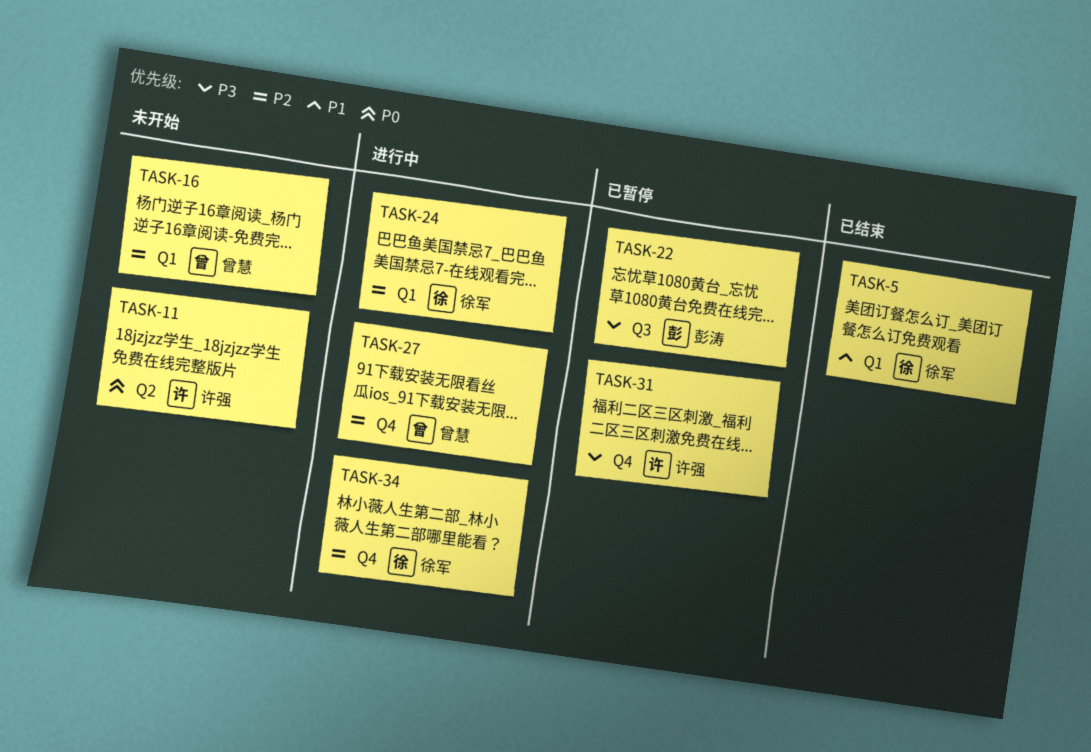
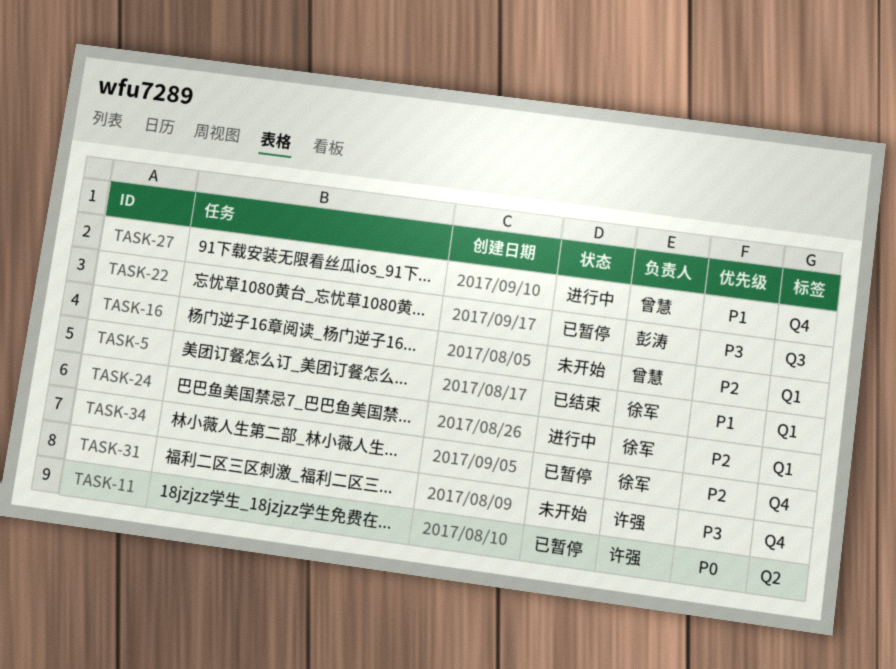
TASK-11, status: 未开始 -> 已暂停
TASK-27, priority: P2 -> P1
TASK-31, status: 已暂停 -> 未开始
TASK-34, status: 进行中 -> 已暂停

